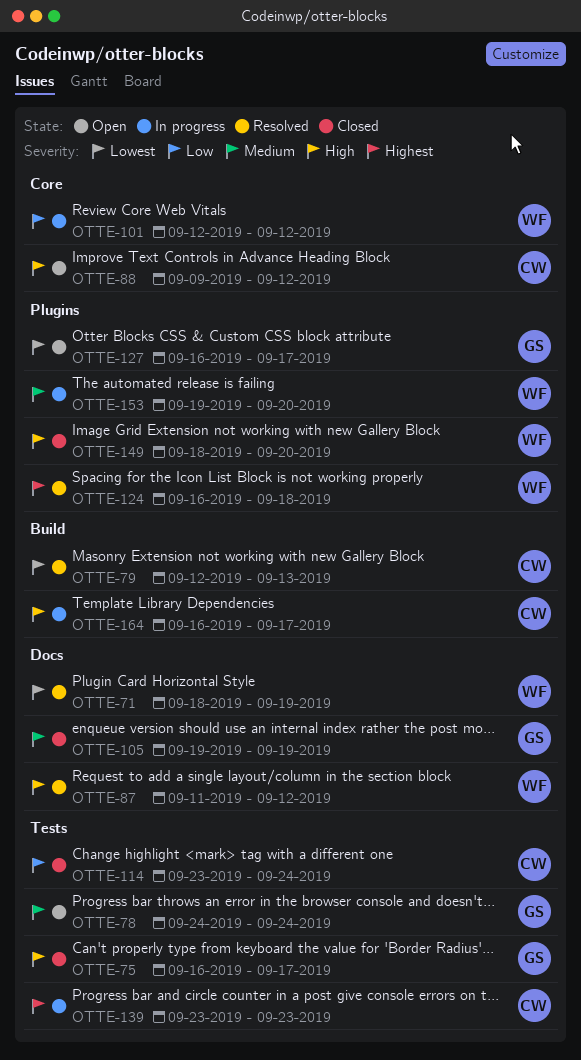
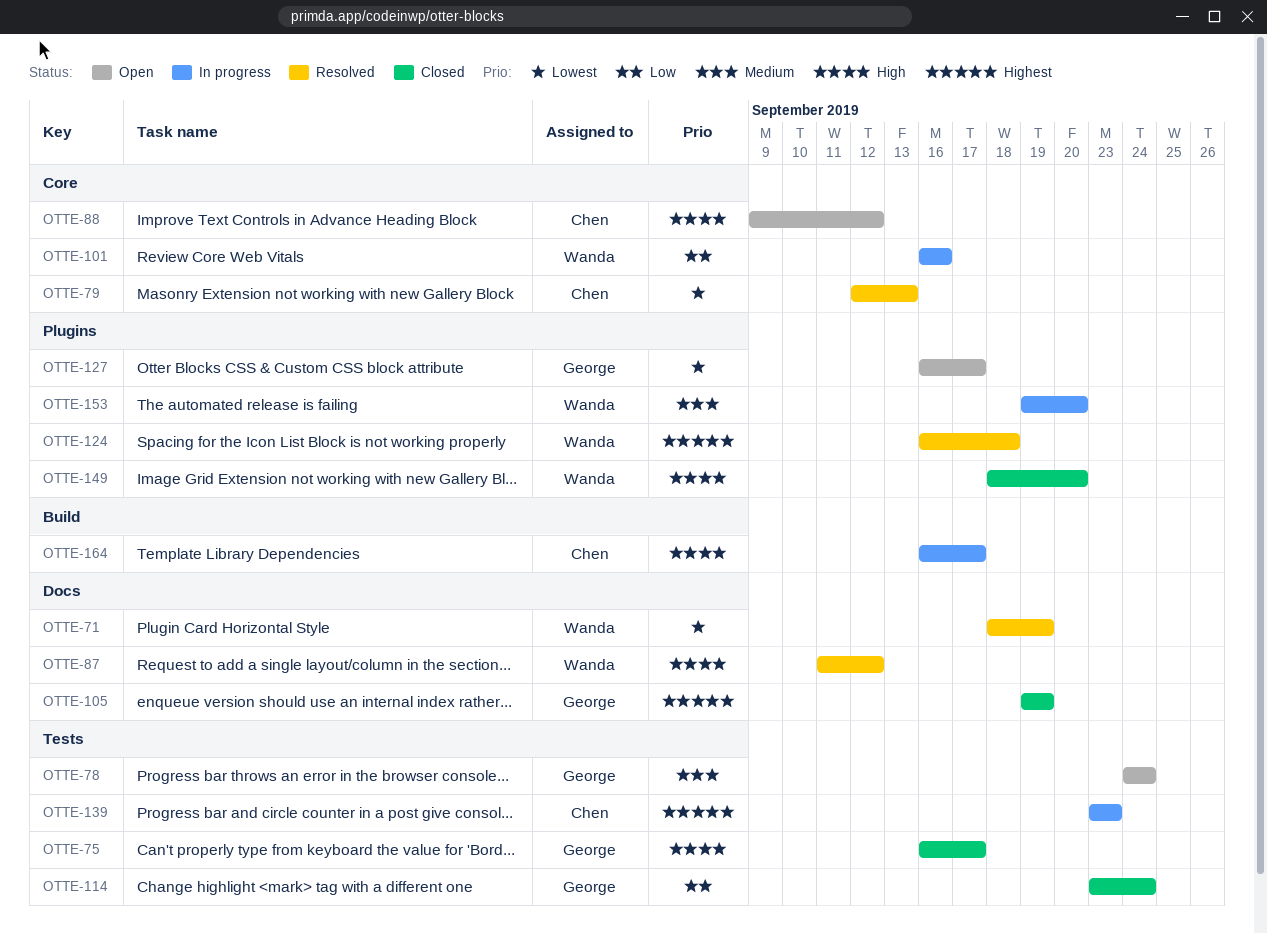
OTTE-79, label: Build -> Core
OTTE-101, start: Sep 12 -> Sep 16
OTTE-101, due: Sep 12 -> Sep 16
OTTE-105, priority: Medium -> Highest
OTTE-114, owner: Chen -> George

